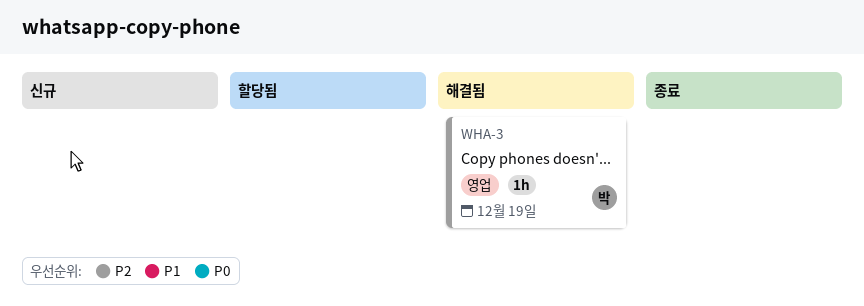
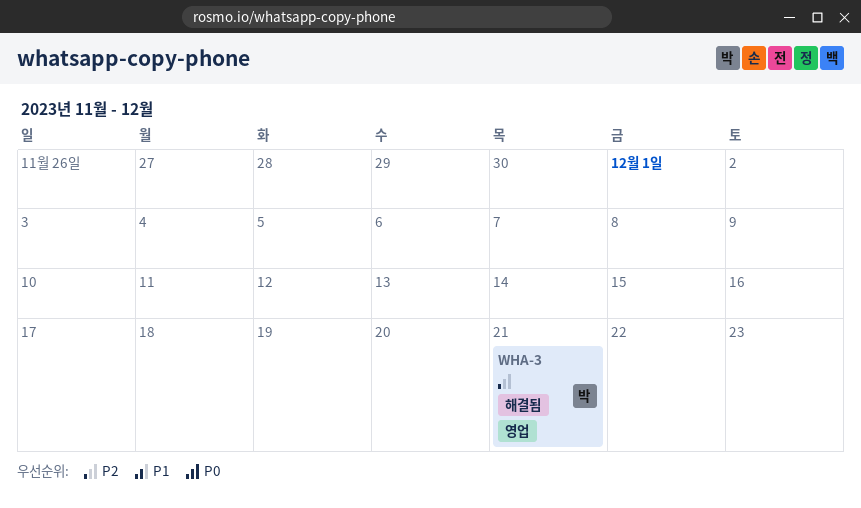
WHA-3, due: Dec 19 -> Dec 21

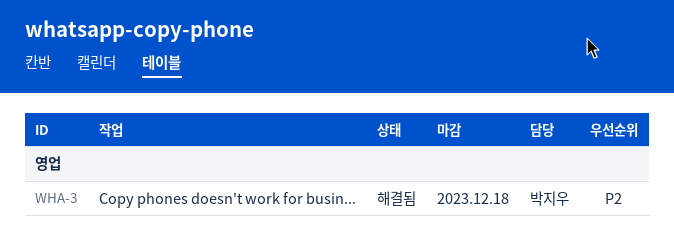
WHA-3, due: Dec 21 -> Dec 18

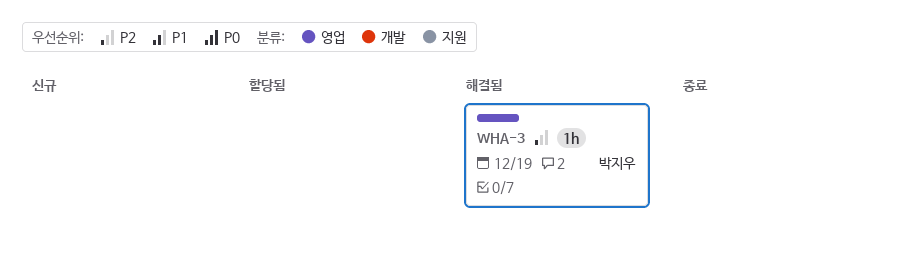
WHA-3, due: Dec 18 -> Dec 19

